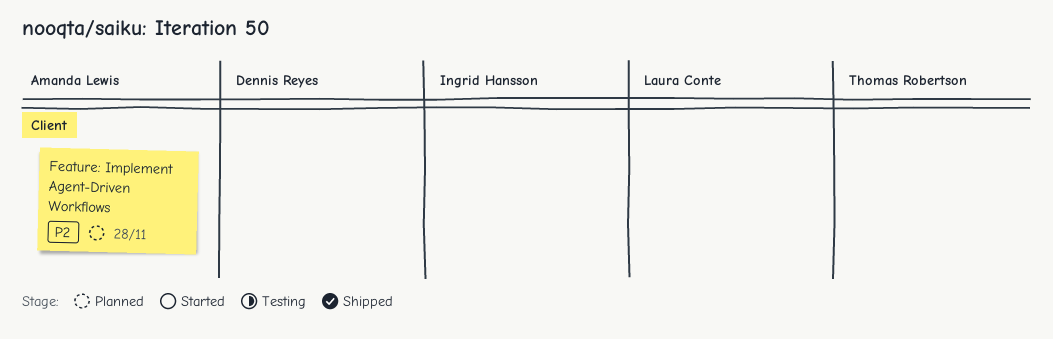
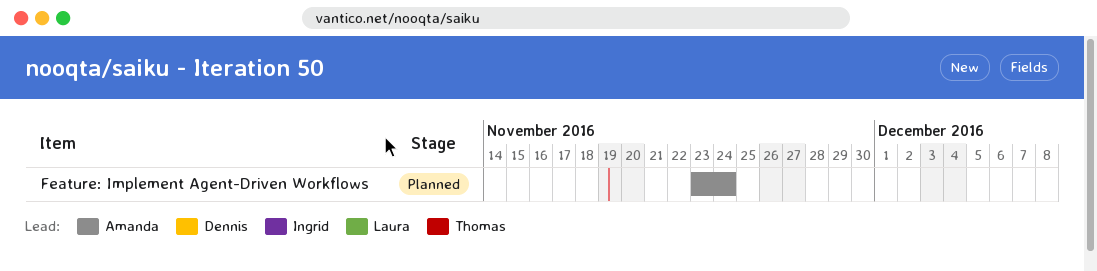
Feature: Implement Agent-Driven Workflows, due: Nov 28 -> Nov 24

